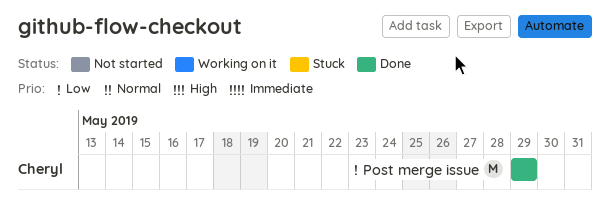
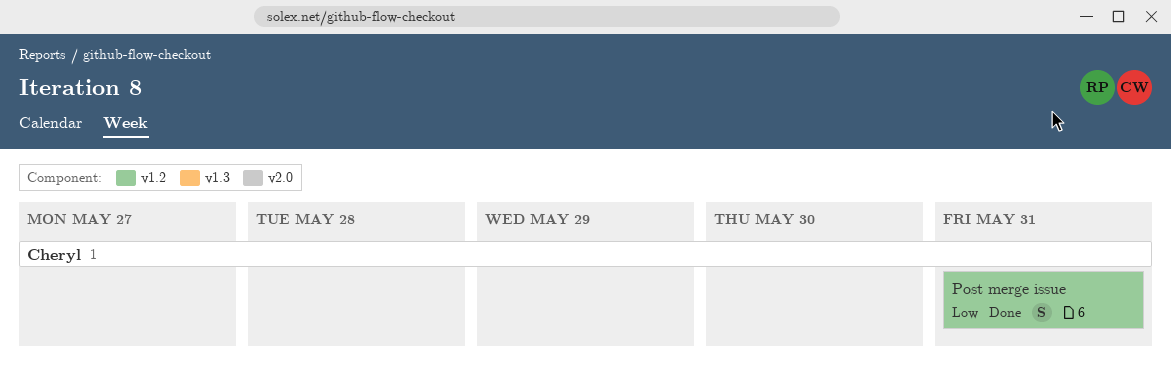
Post merge issue, estimate: M -> S
Post merge issue, due: May 29 -> May 31

